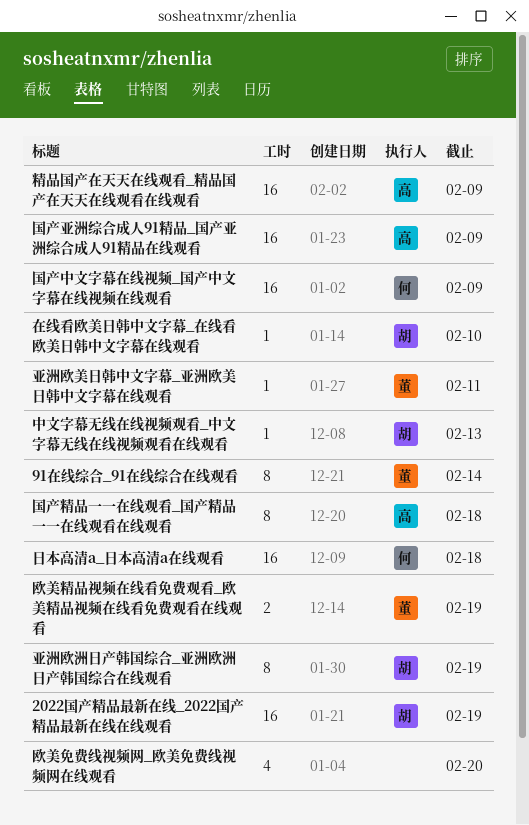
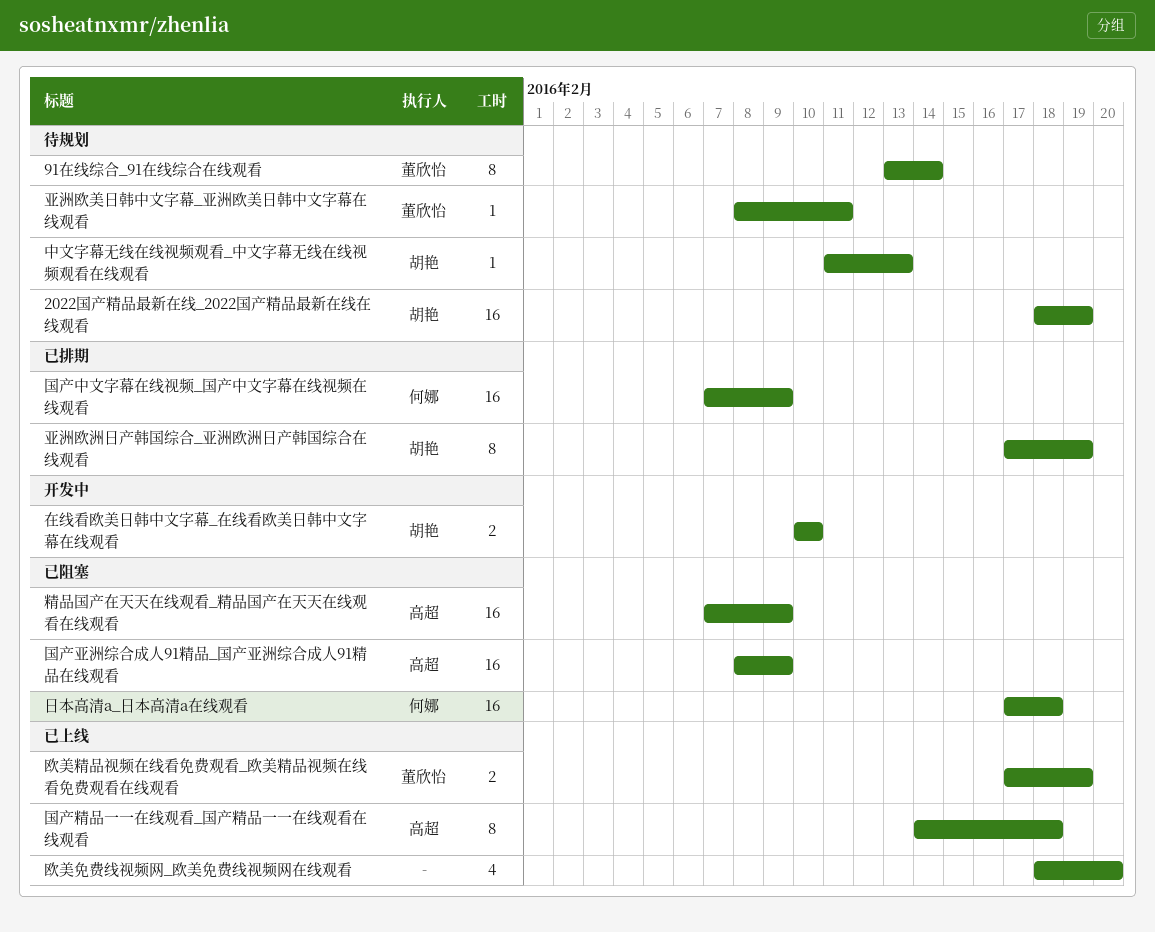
在线看欧美日韩中文字幕_在线看欧美日韩中文字幕在线观看, estimate: 1 -> 2

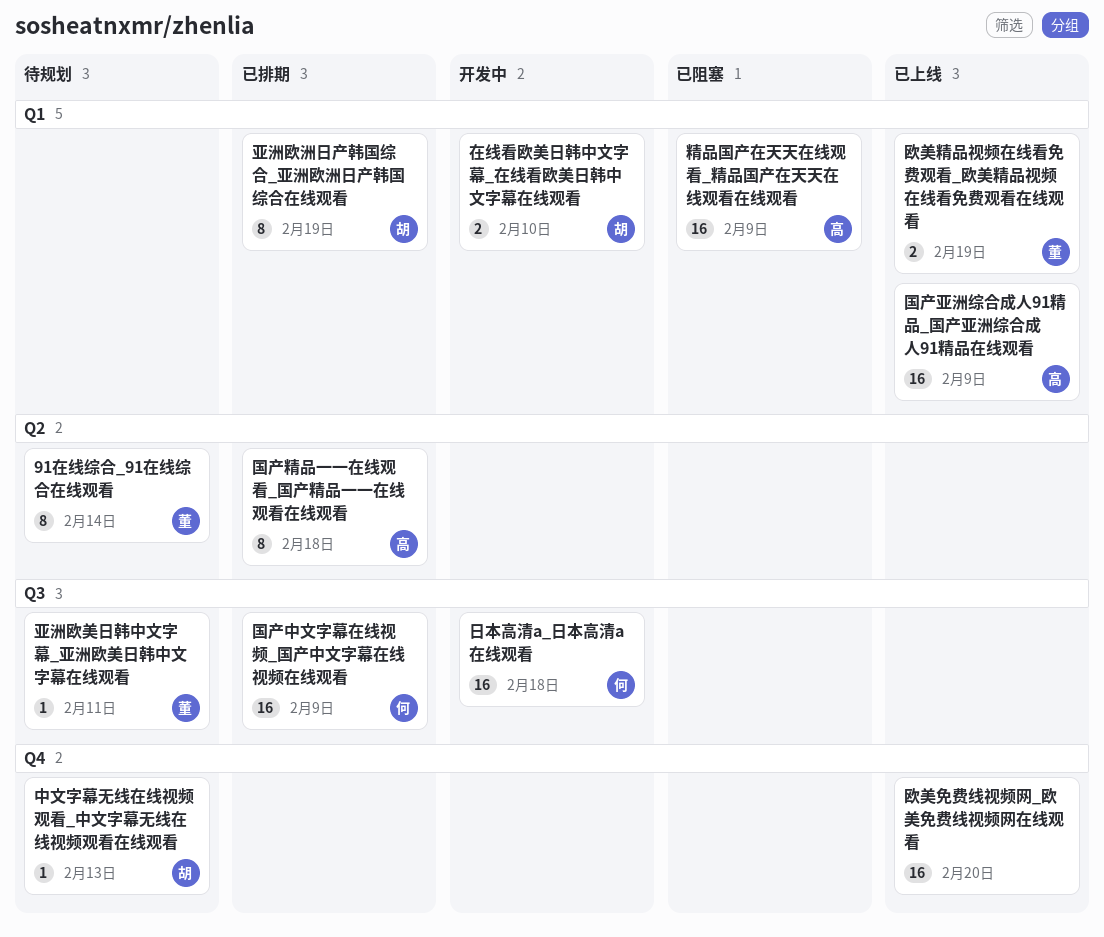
2022国产精品最新在线_2022国产精品最新在线在线观看: present -> none
国产亚洲综合成人91精品_国产亚洲综合成人91精品在线观看, status: 已阻塞 -> 已上线
国产精品一一在线观看_国产精品一一在线观看在线观看, status: 已上线 -> 已排期
日本高清a_日本高清a在线观看, status: 已阻塞 -> 开发中
欧美免费线视频网_欧美免费线视频网在线观看, estimate: 4 -> 16

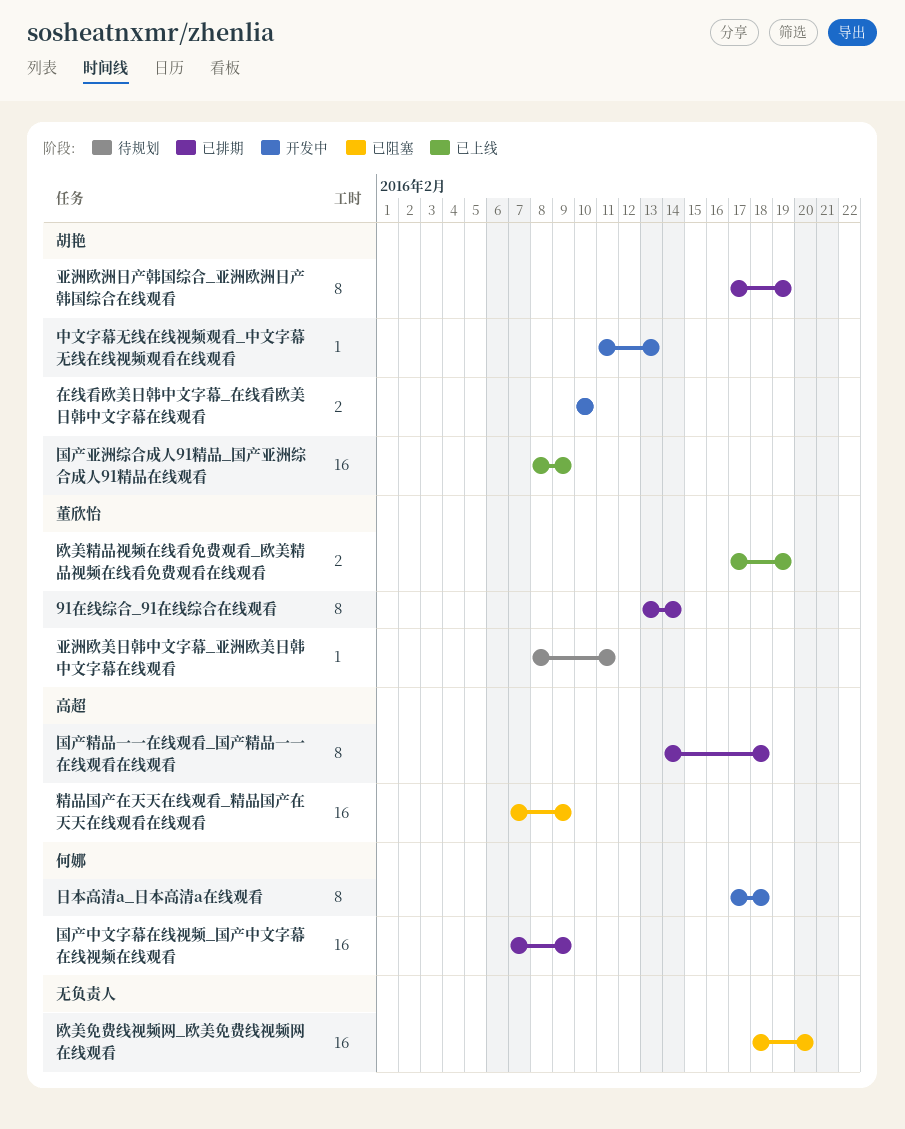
91在线综合_91在线综合在线观看, status: 待规划 -> 已排期
中文字幕无线在线视频观看_中文字幕无线在线视频观看在线观看, status: 待规划 -> 开发中
国产亚洲综合成人91精品_国产亚洲综合成人91精品在线观看, owner: 高超 -> 胡艳
日本高清a_日本高清a在线观看, estimate: 16 -> 8
欧美免费线视频网_欧美免费线视频网在线观看, status: 已上线 -> 已阻塞

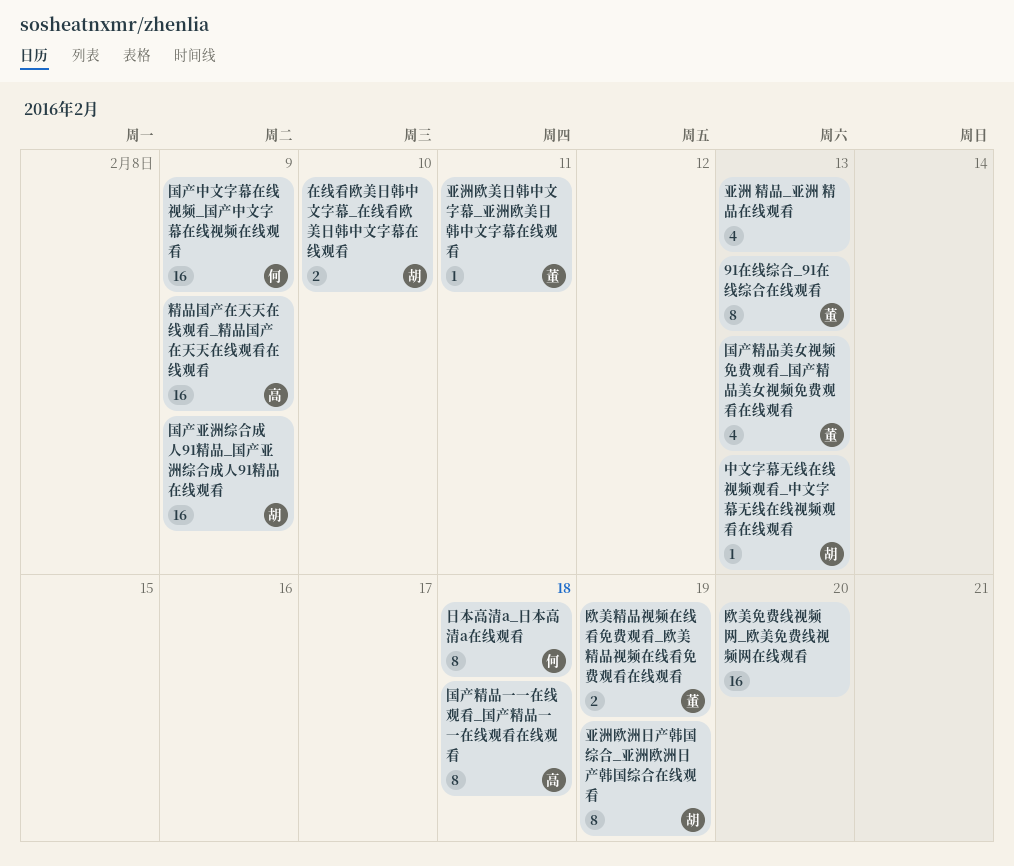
91在线综合_91在线综合在线观看, due: Feb 14 -> Feb 13
亚洲 精品_亚洲 精品在线观看: none -> present
国产精品美女视频免费观看_国产精品美女视频免费观看在线观看: none -> present

